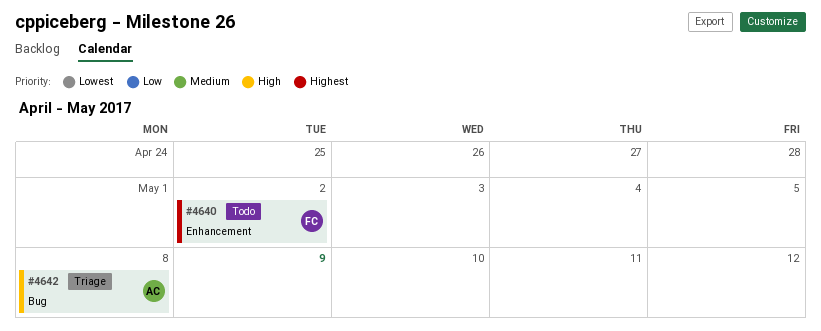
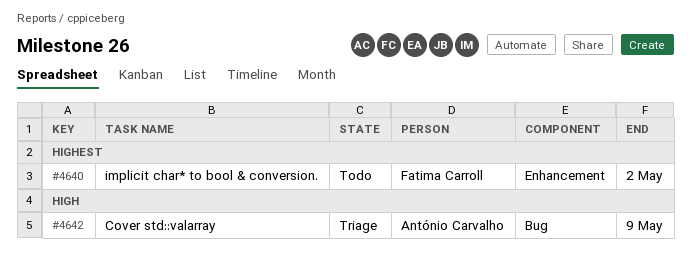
#4642, due: May 8 -> May 9

